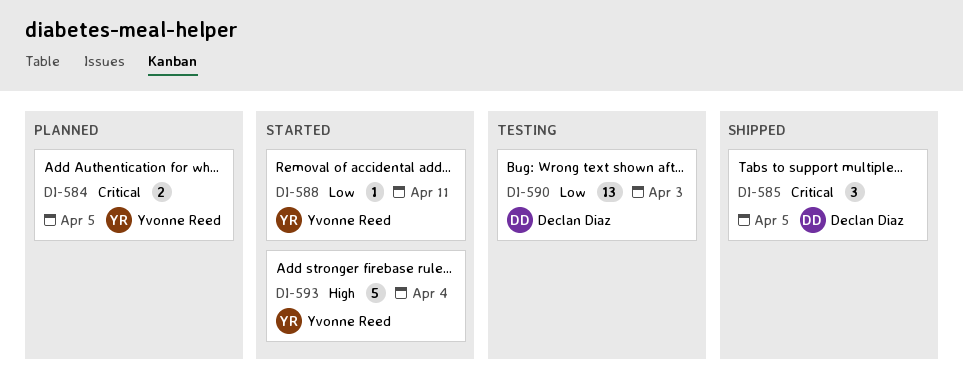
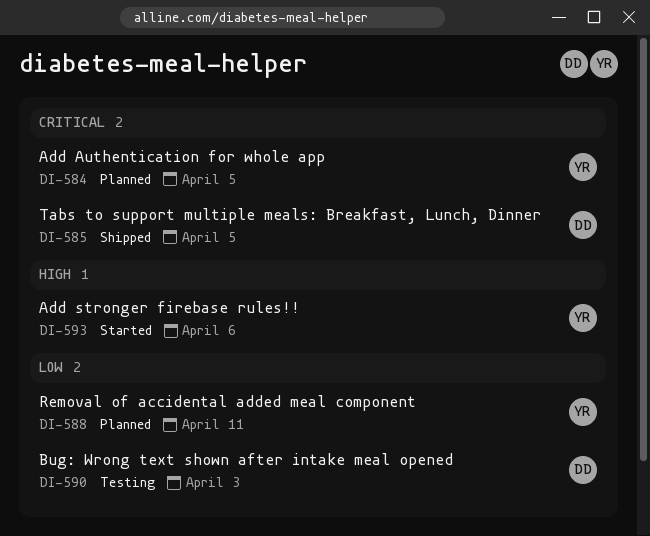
DI-588, status: Started -> Planned
DI-593, due: Apr 4 -> Apr 6

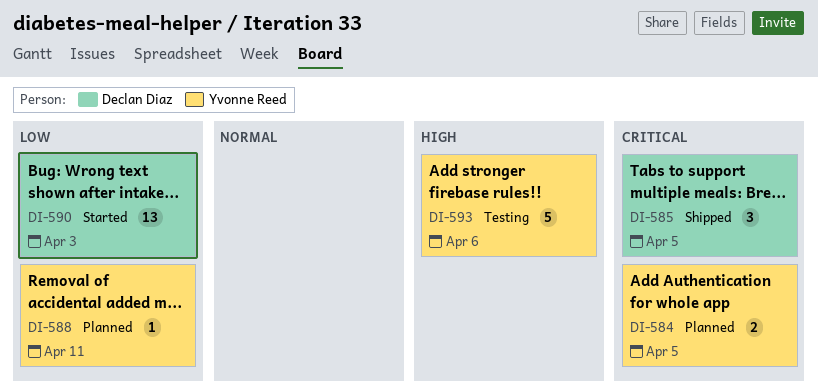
DI-590, status: Testing -> Started
DI-593, status: Started -> Testing

